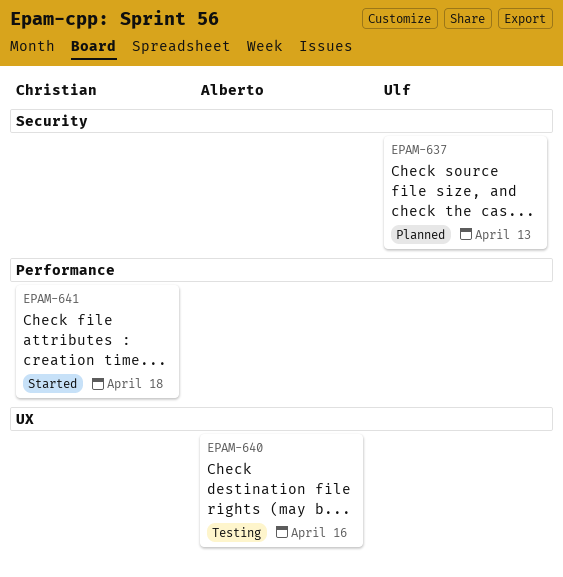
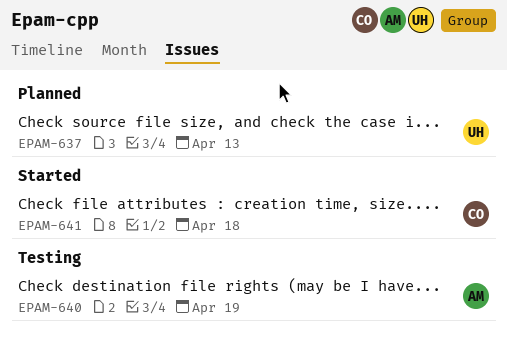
EPAM-640, due: Apr 16 -> Apr 19

